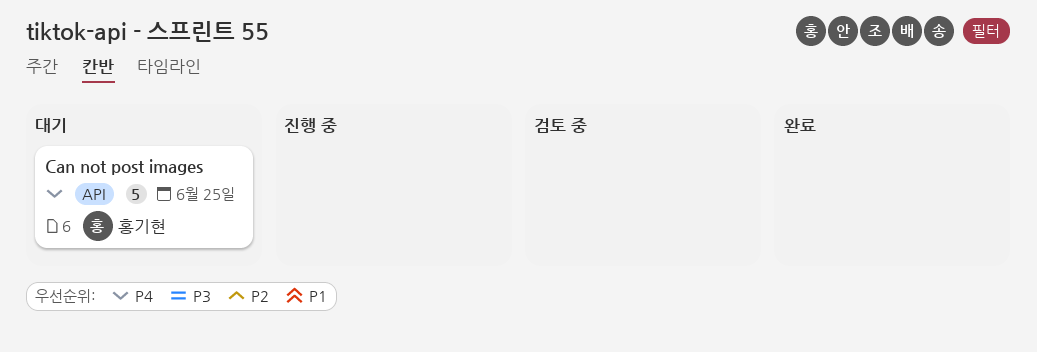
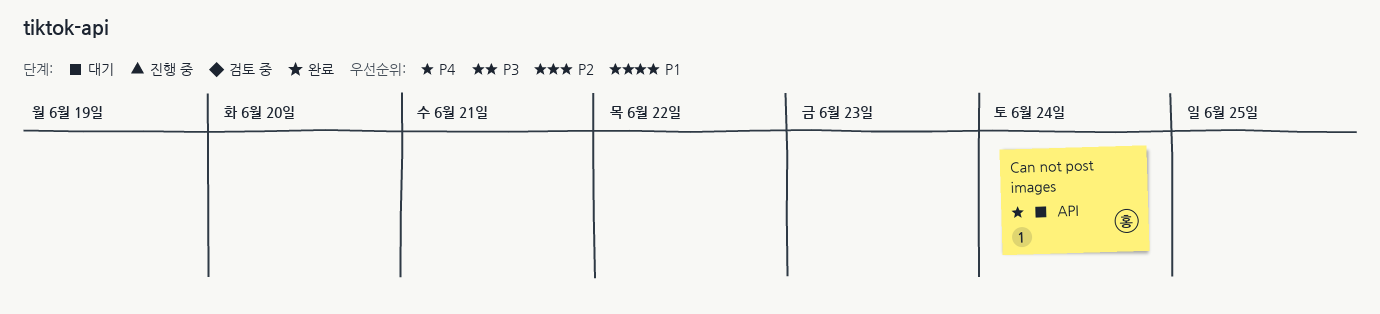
Can not post images, estimate: 5 -> 1
Can not post images, due: Jun 25 -> Jun 24

